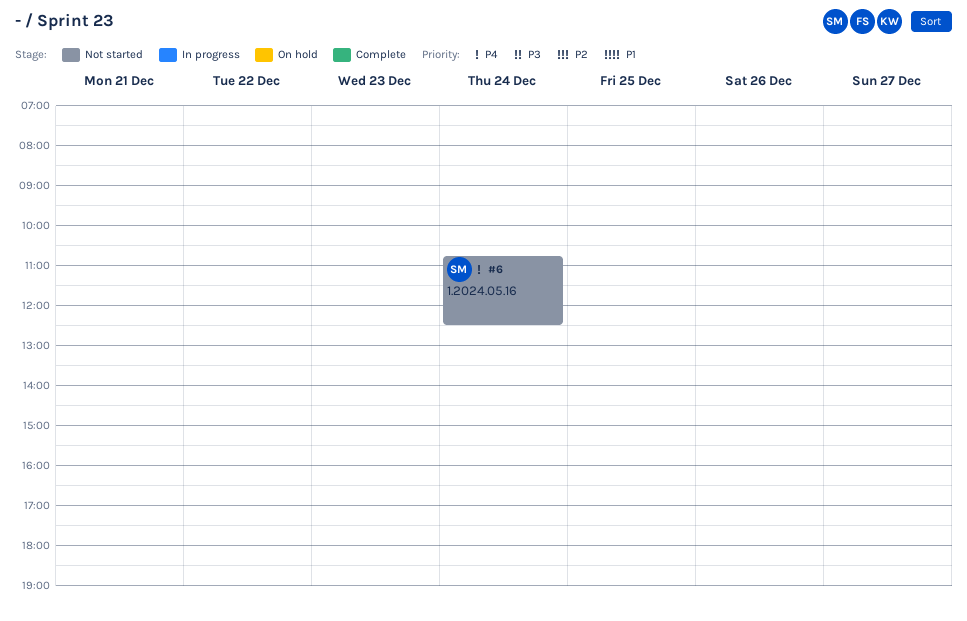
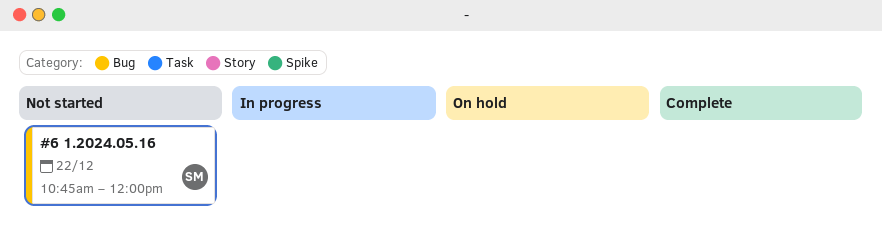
#6, day: Dec 24 -> Dec 22
#6, ends: 12:30 -> 12:00

